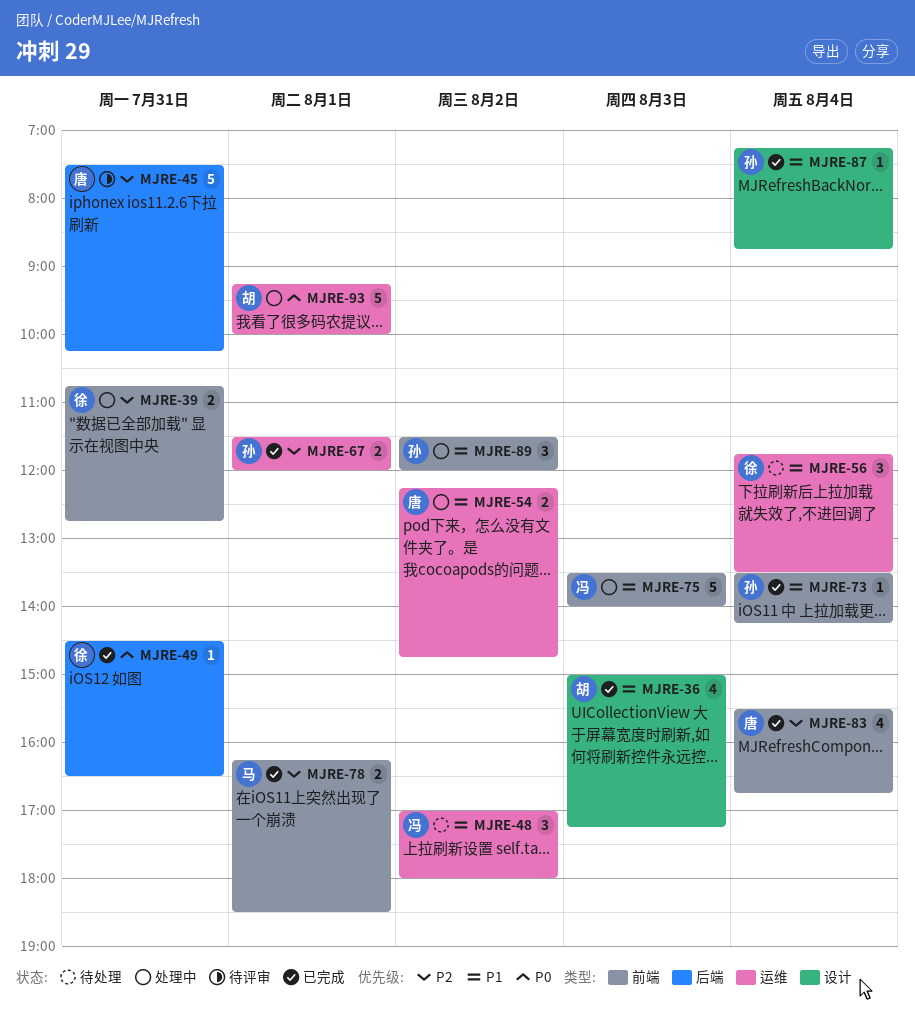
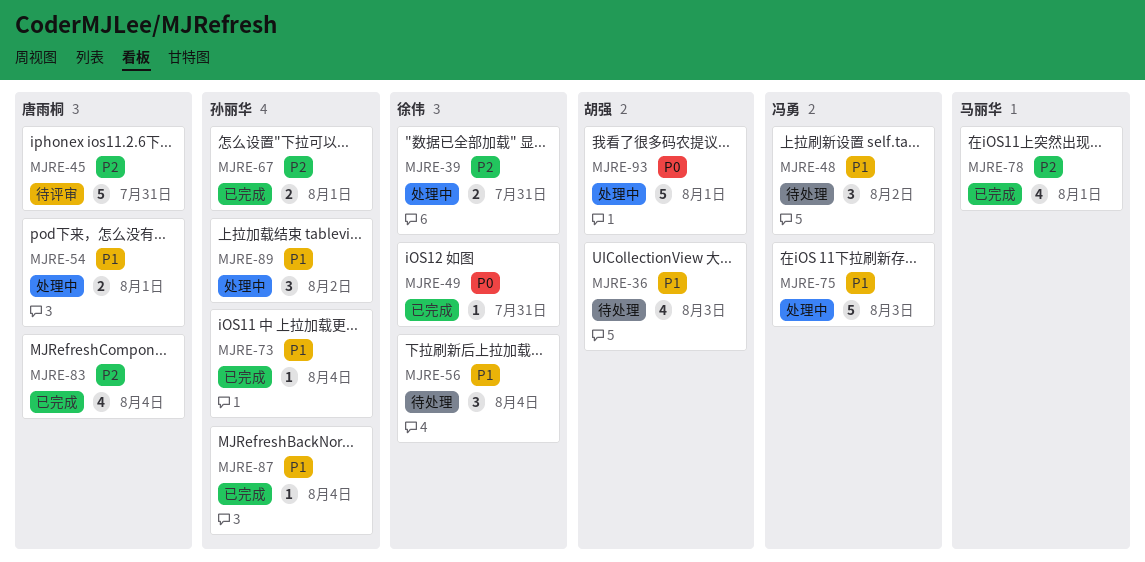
MJRE-36, status: 已完成 -> 待处理
MJRE-54, day: Aug 2 -> Aug 1
MJRE-78, estimate: 2 -> 4

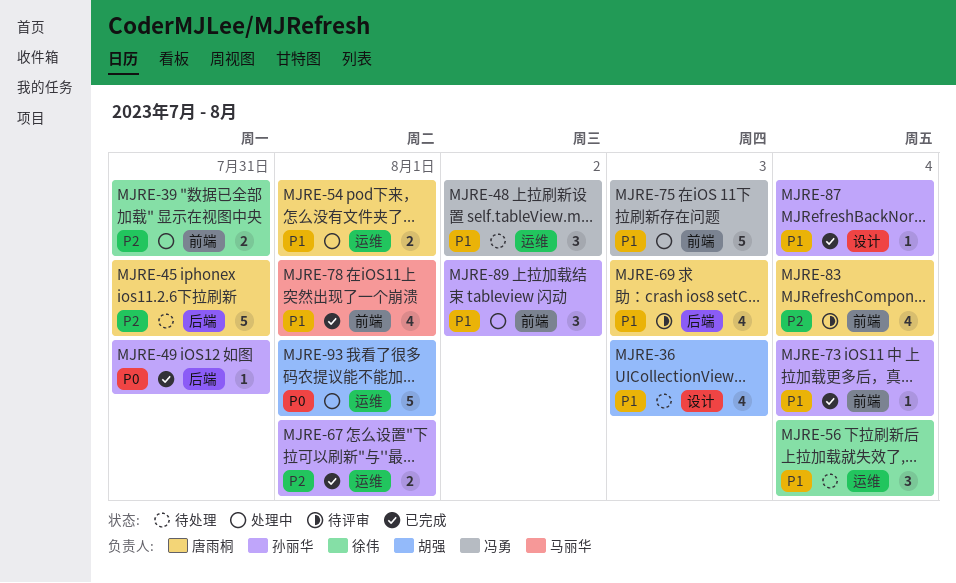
MJRE-45, status: 待评审 -> 待处理
MJRE-49, owner: 徐伟 -> 孙丽华
MJRE-69: none -> present
MJRE-78, priority: P2 -> P1
MJRE-83, status: 已完成 -> 待评审

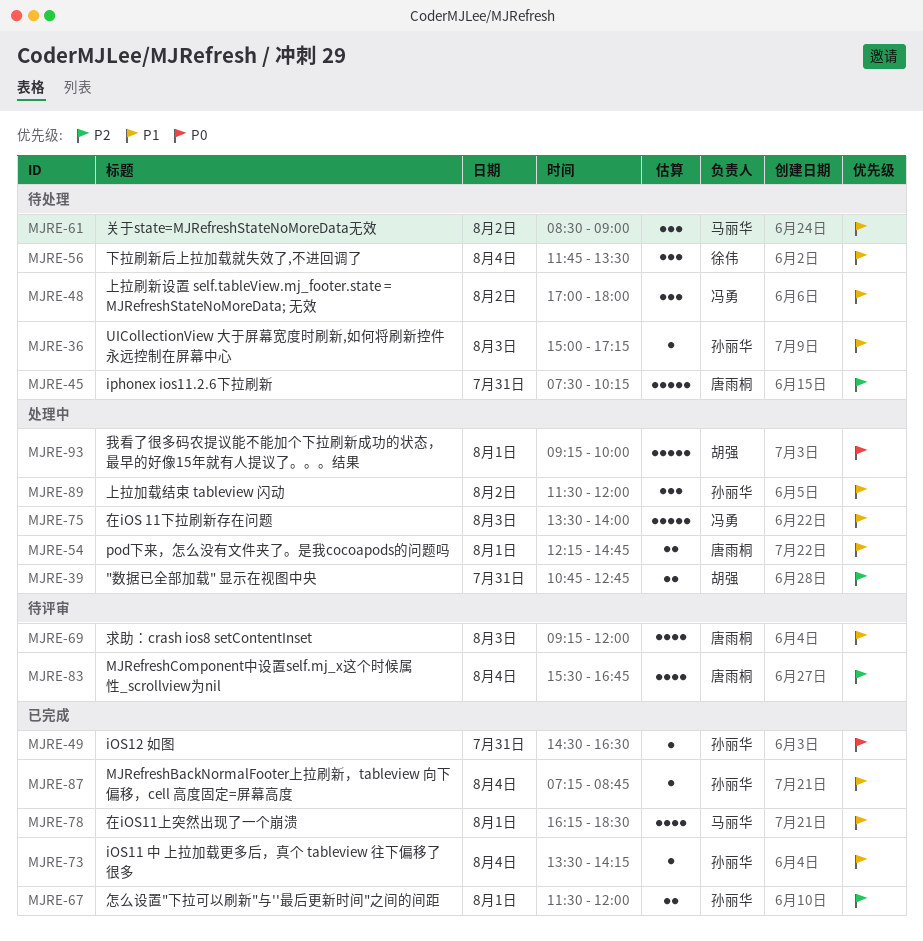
MJRE-36, owner: 胡强 -> 孙丽华
MJRE-36, estimate: 4 -> 1
MJRE-39, owner: 徐伟 -> 胡强
MJRE-61: none -> present

